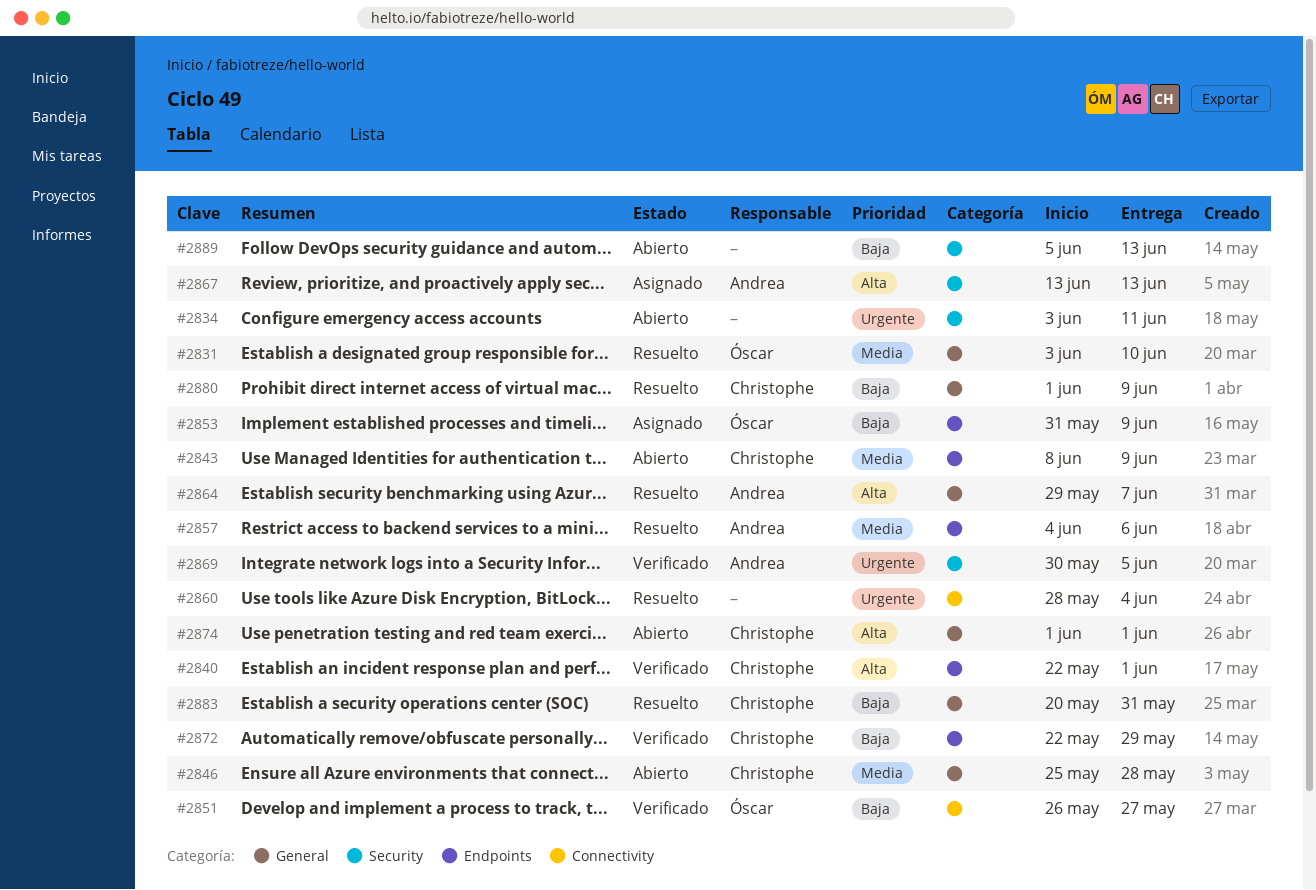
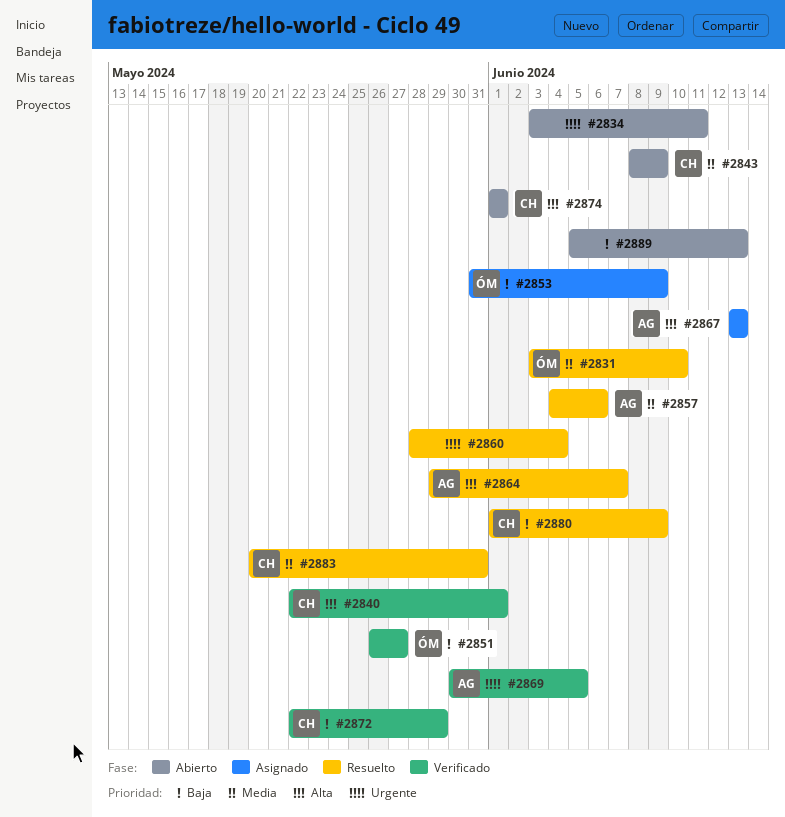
#2846: present -> none
#2883, priority: Baja -> Media

